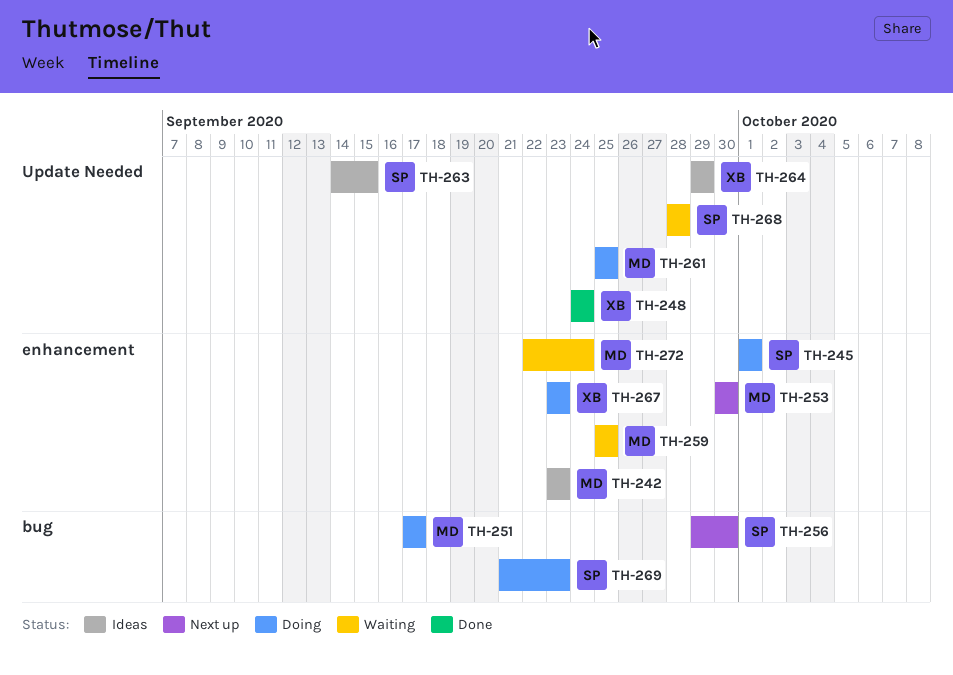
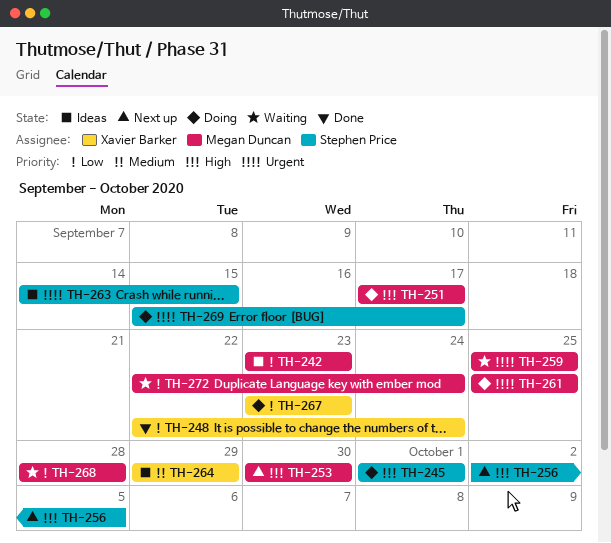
TH-248, start: Sep 24 -> Sep 22
TH-256, start: Sep 29 -> Oct 2
TH-256, due: Sep 30 -> Oct 5
TH-268, owner: Stephen Price -> Megan Duncan
TH-269, start: Sep 21 -> Sep 15
TH-269, due: Sep 23 -> Sep 17

